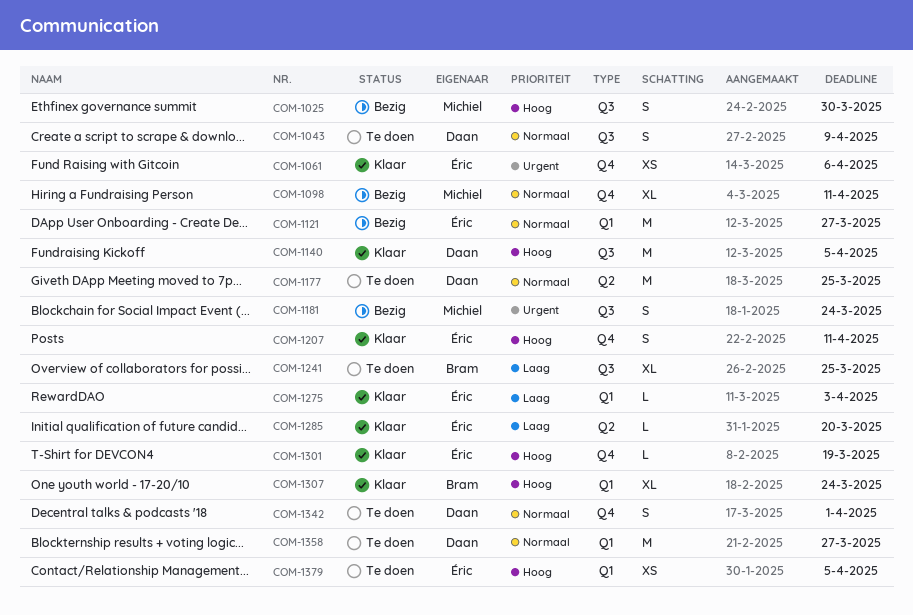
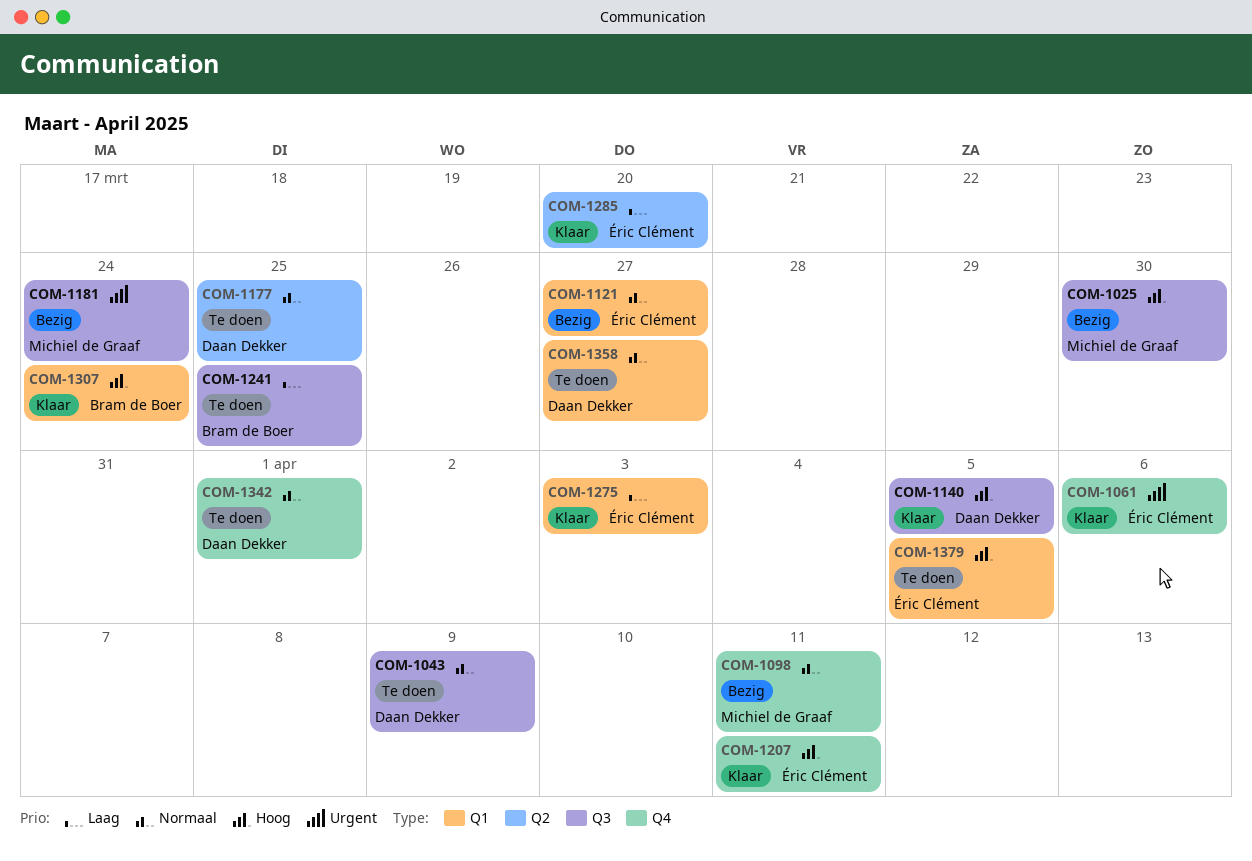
COM-1301: present -> none

